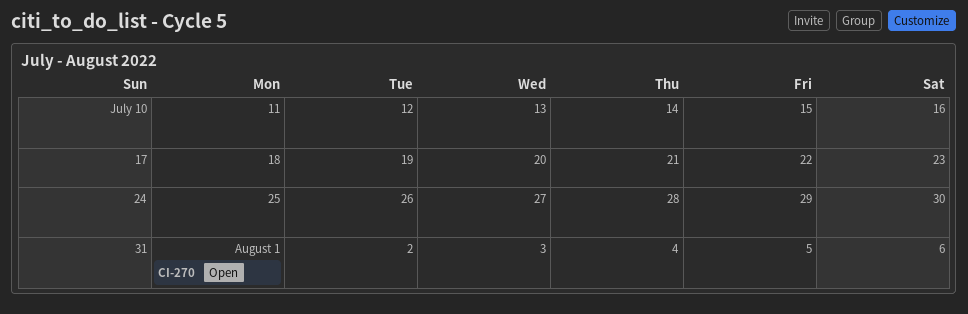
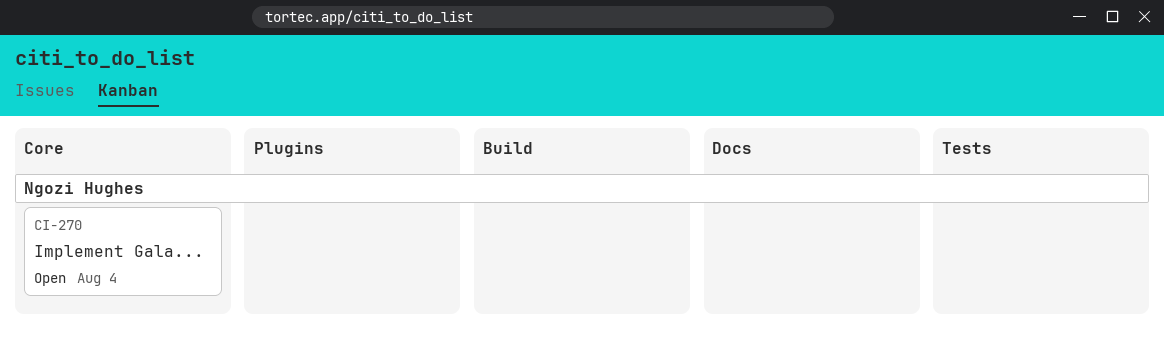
CI-270, due: Aug 1 -> Aug 4

